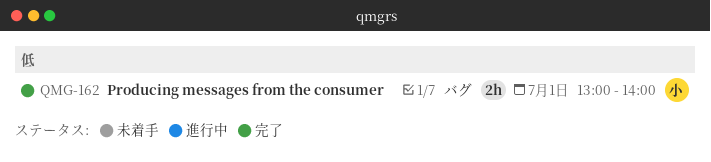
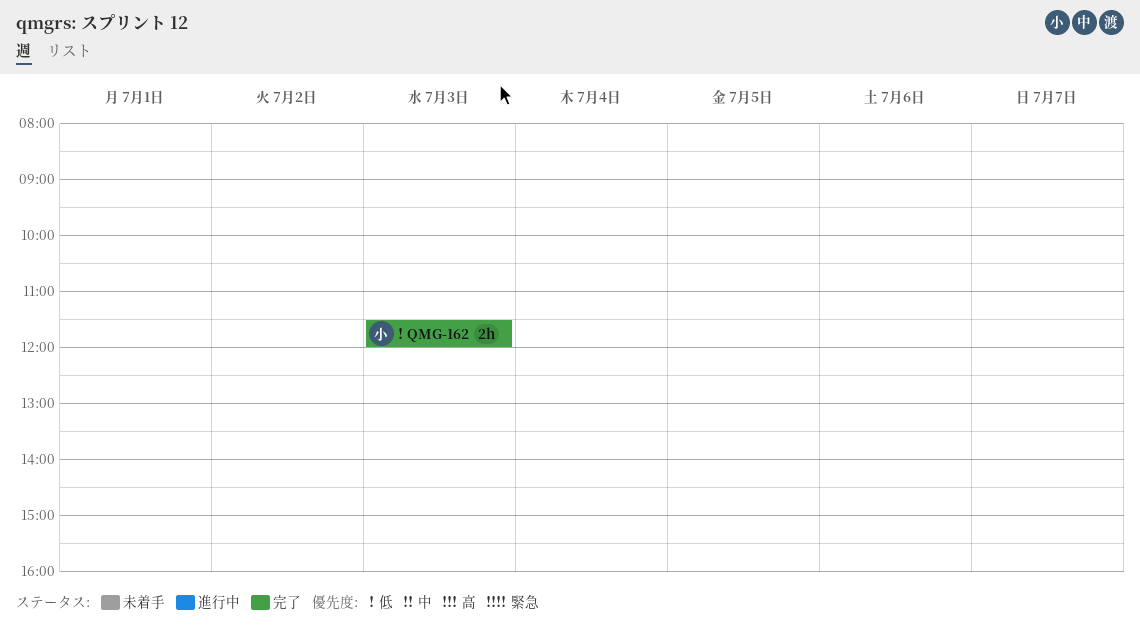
QMG-162, day: Jul 1 -> Jul 3
QMG-162, begins: 13:00 -> 11:30
QMG-162, ends: 14:00 -> 12:00

